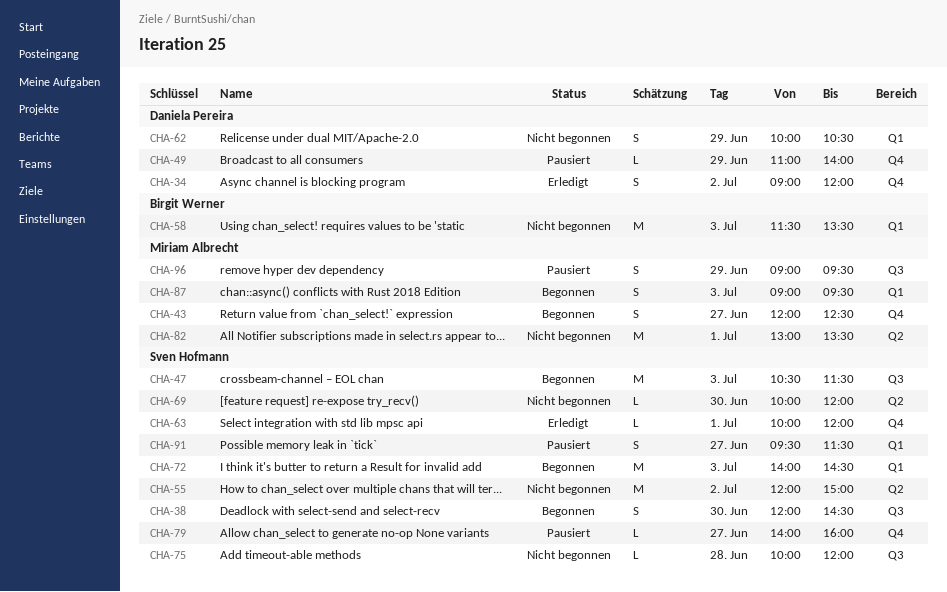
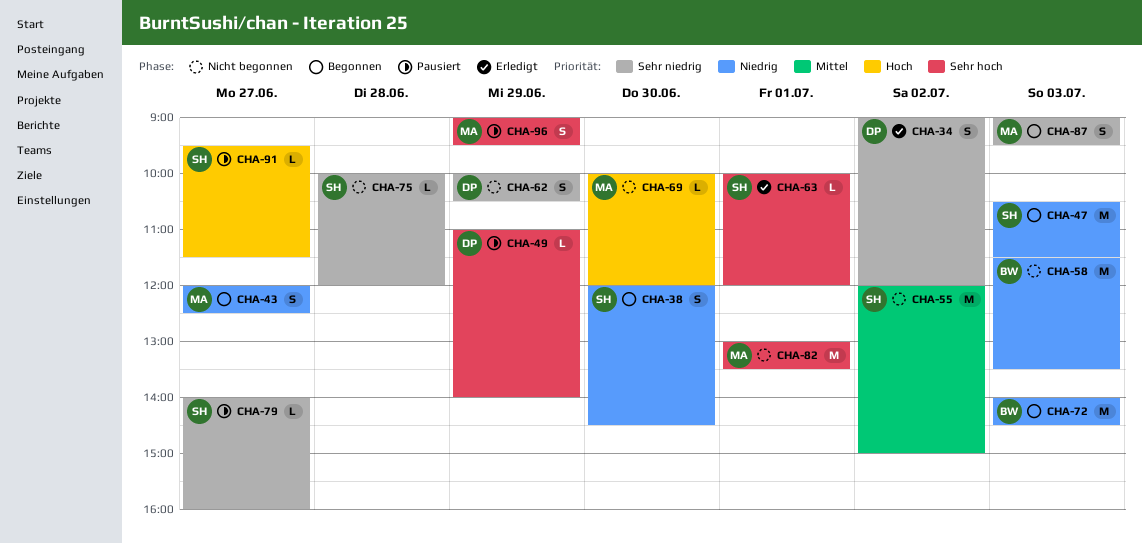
CHA-69, owner: Sven Hofmann -> Miriam Albrecht
CHA-72, owner: Sven Hofmann -> Birgit Werner
CHA-91, estimate: S -> L

